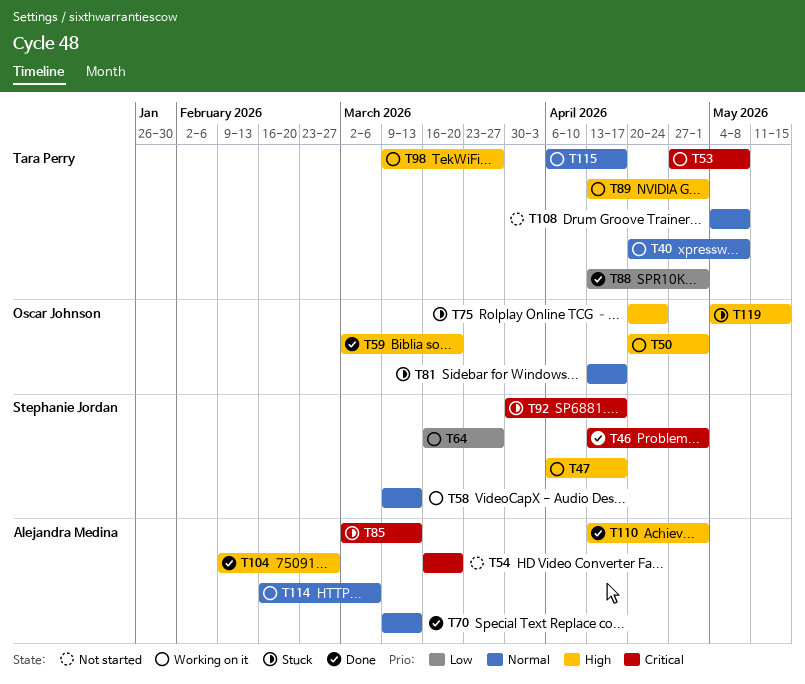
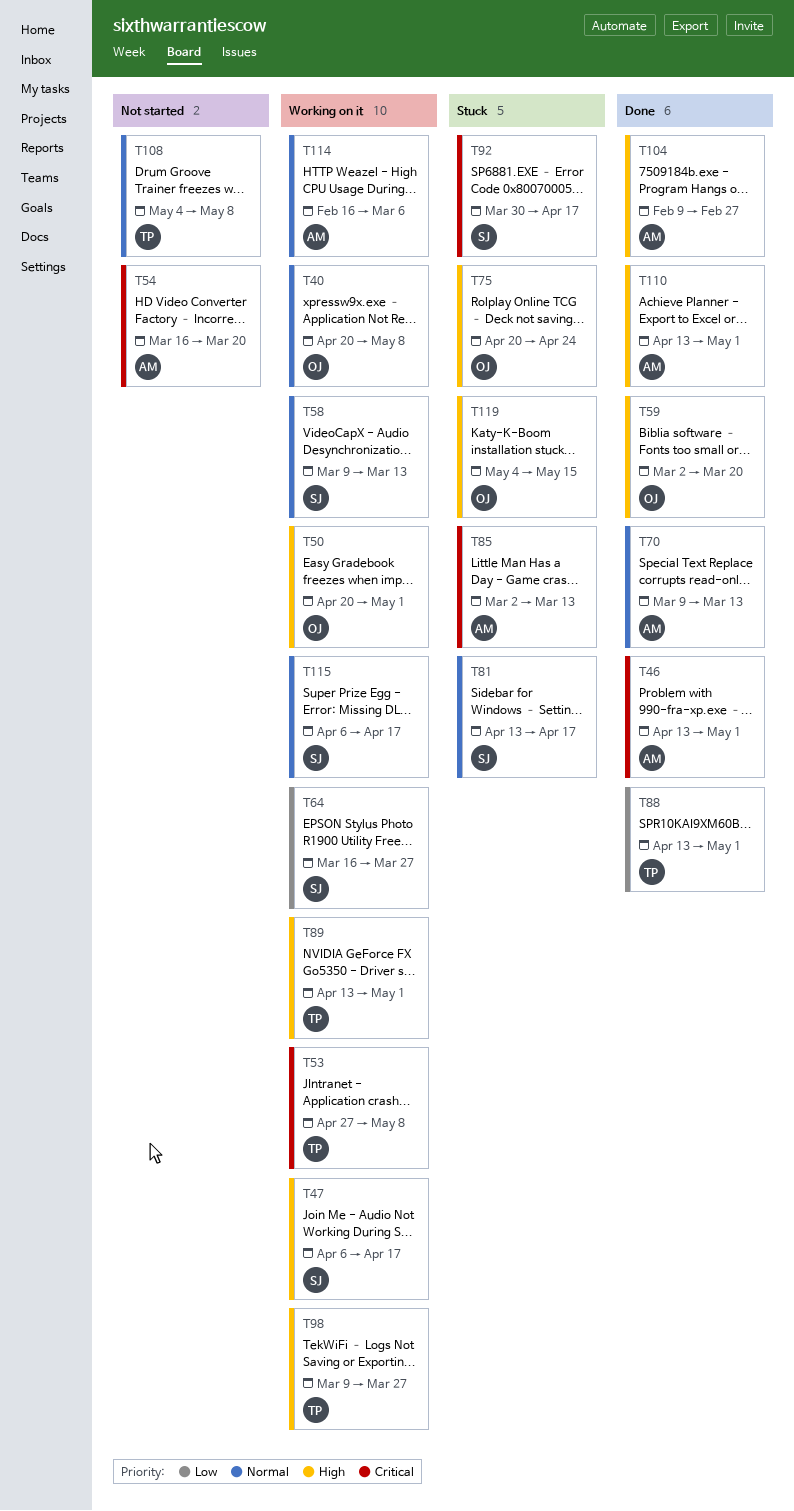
T40, owner: Tara Perry -> Oscar Johnson
T46, owner: Stephanie Jordan -> Alejandra Medina
T81, owner: Oscar Johnson -> Stephanie Jordan
T115, owner: Tara Perry -> Stephanie Jordan

